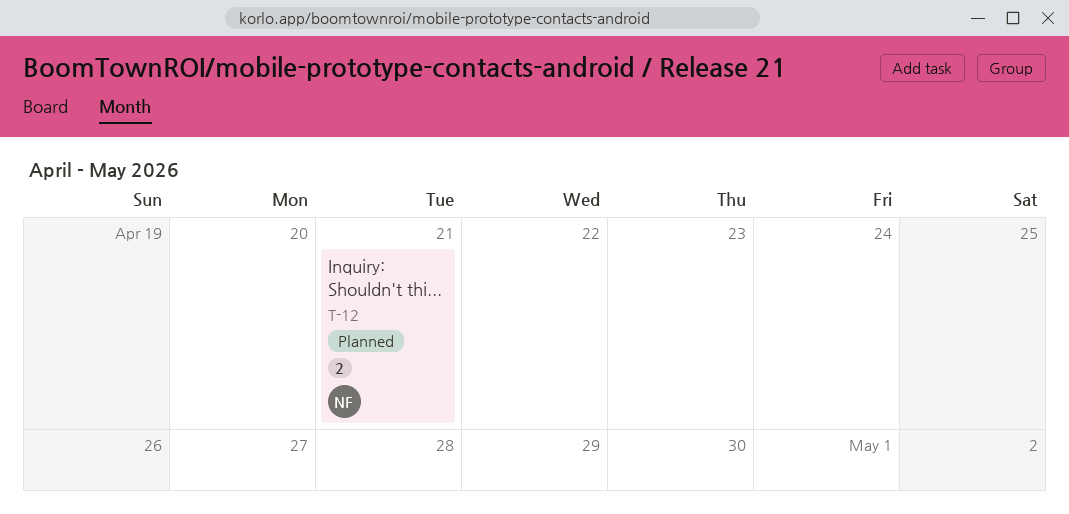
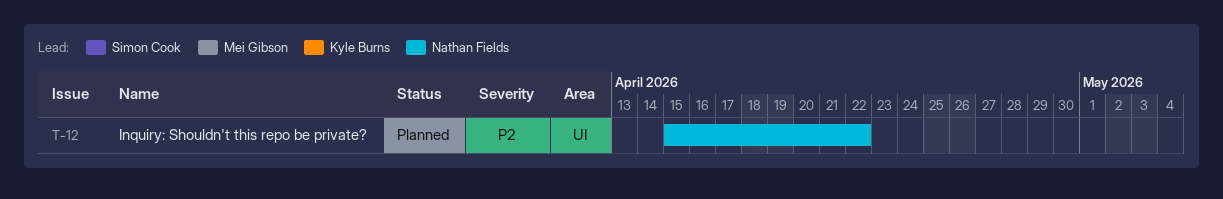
T-12, due: Apr 21 -> Apr 22

